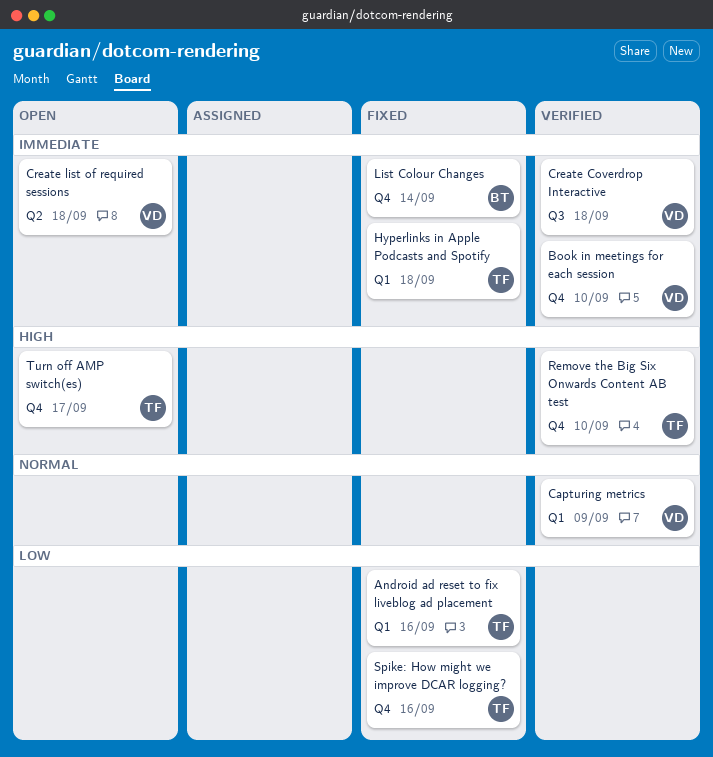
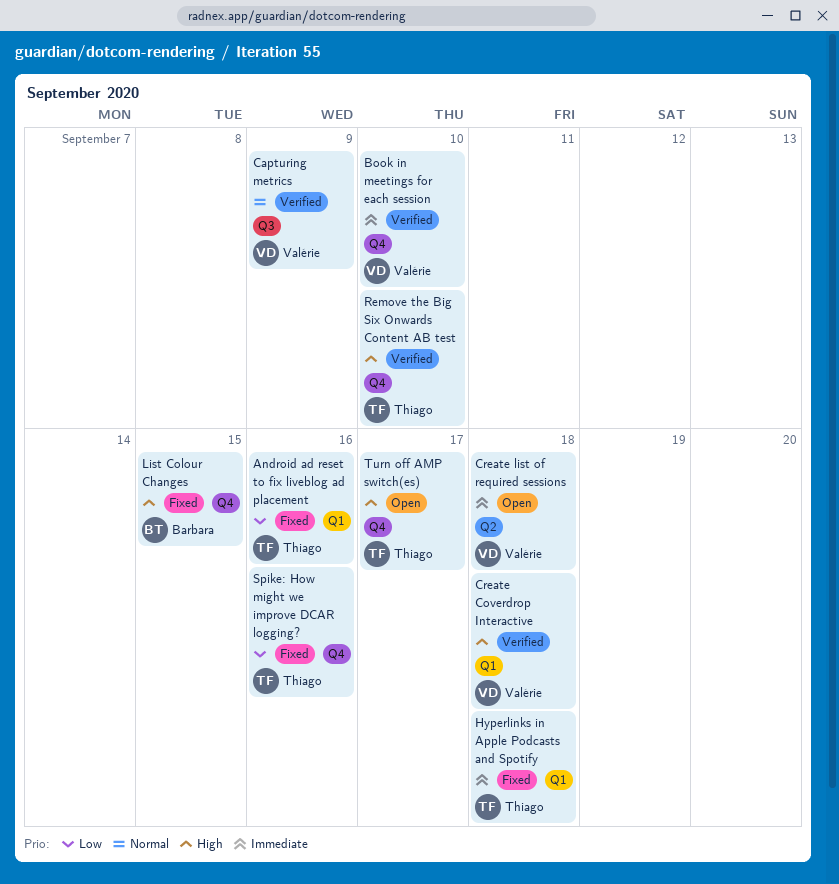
Capturing metrics, label: Q1 -> Q3
Create Coverdrop Interactive, priority: Immediate -> High
Create Coverdrop Interactive, label: Q3 -> Q1
List Colour Changes, priority: Immediate -> High
List Colour Changes, due: Sep 14 -> Sep 15

